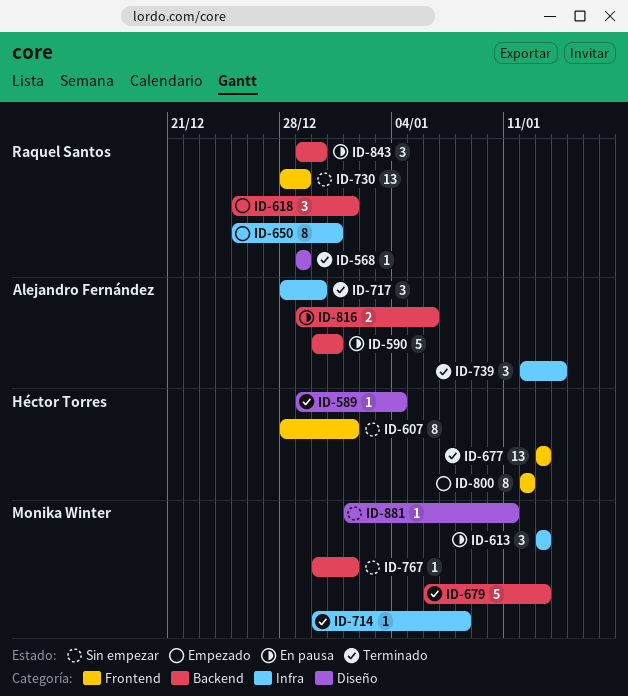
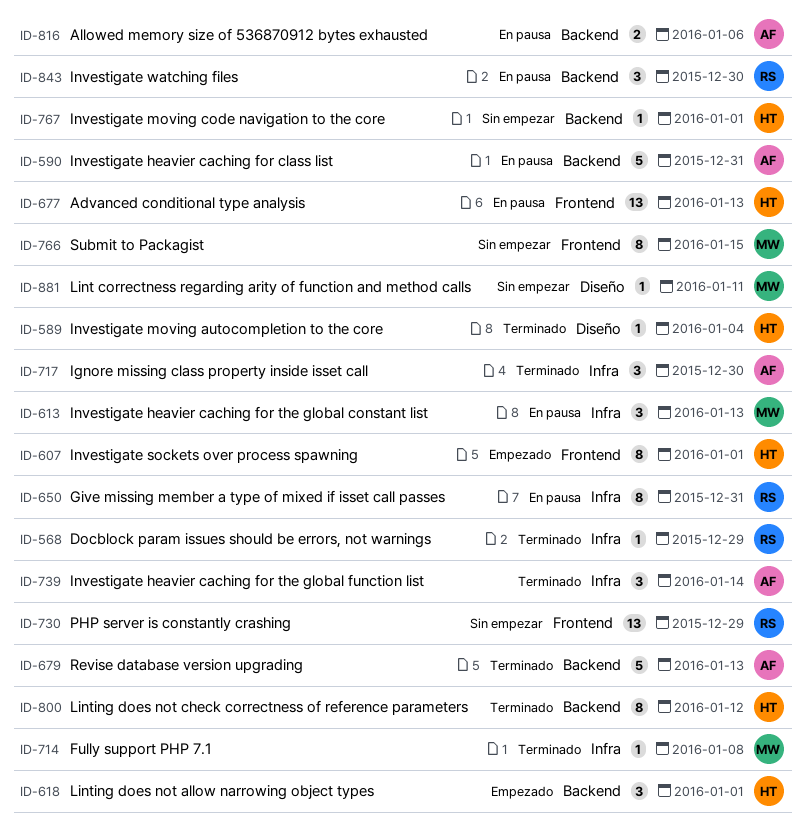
ID-568, label: Diseño -> Infra
ID-607, status: Sin empezar -> Empezado
ID-618, owner: Raquel Santos -> Héctor Torres
ID-650, status: Empezado -> En pausa
ID-677, status: Terminado -> En pausa
ID-679, owner: Monika Winter -> Alejandro Fernández
ID-766: none -> present
ID-767, owner: Monika Winter -> Héctor Torres
ID-800, status: Empezado -> Terminado
ID-800, label: Frontend -> Backend

